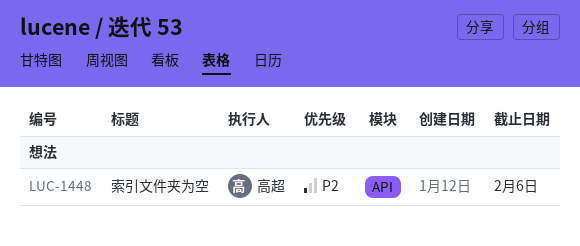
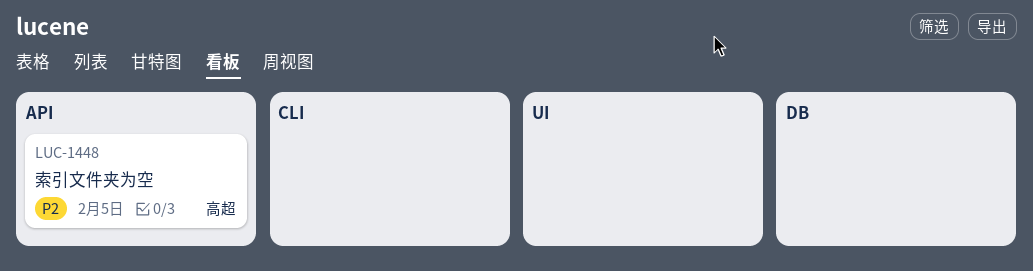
LUC-1448, due: Feb 6 -> Feb 5

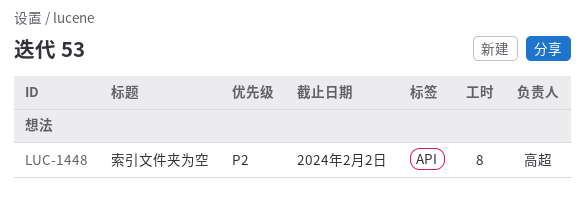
LUC-1448, due: Feb 5 -> Feb 2

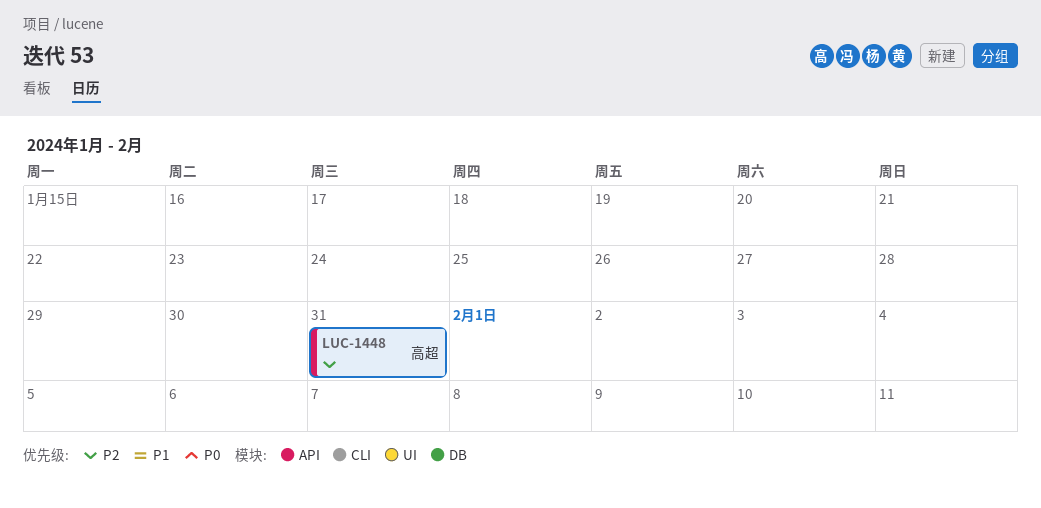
LUC-1448, due: Feb 2 -> Jan 31

